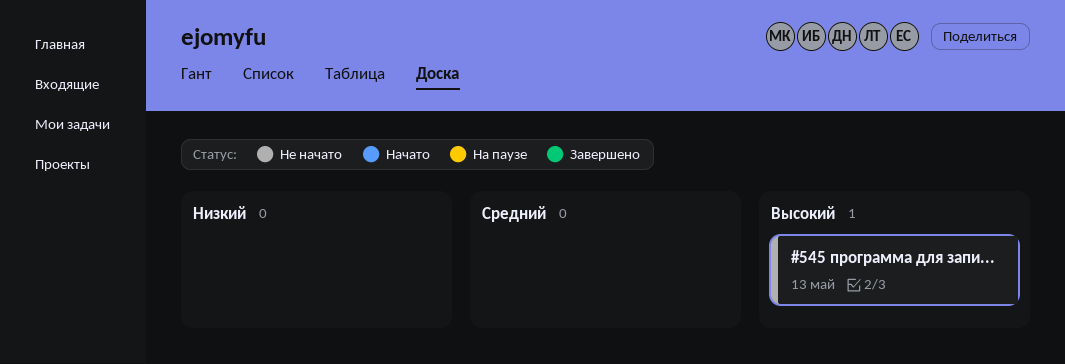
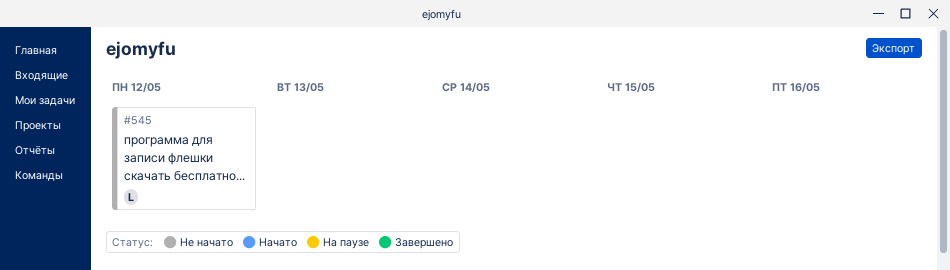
#545, due: May 13 -> May 12

